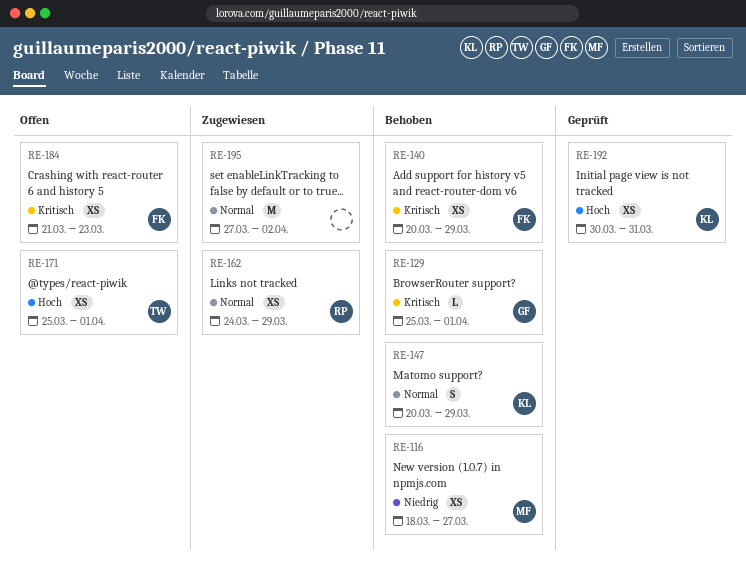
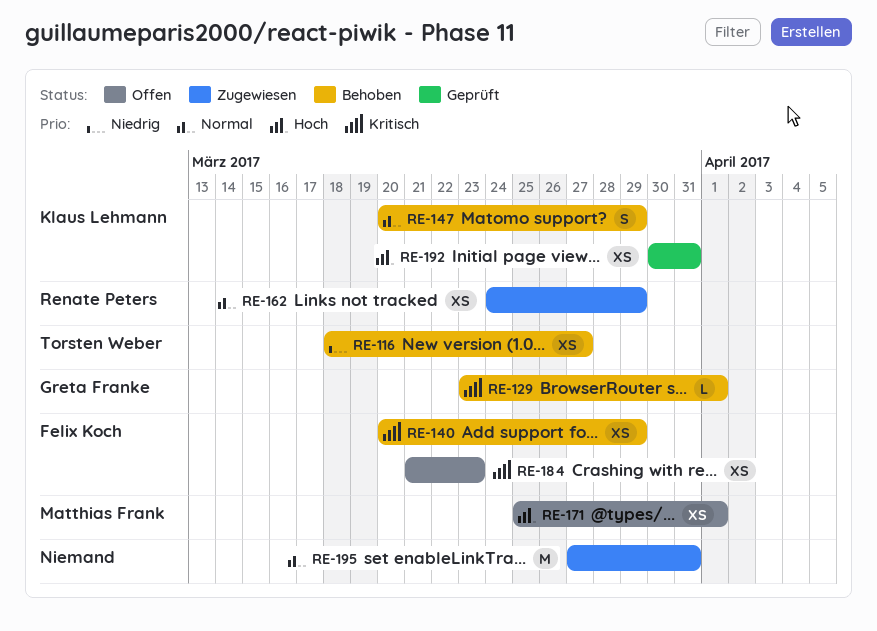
RE-116, owner: Matthias Frank -> Torsten Weber
RE-129, start: Mar 25 -> Mar 23
RE-171, owner: Torsten Weber -> Matthias Frank
RE-195, due: Apr 2 -> Mar 31

